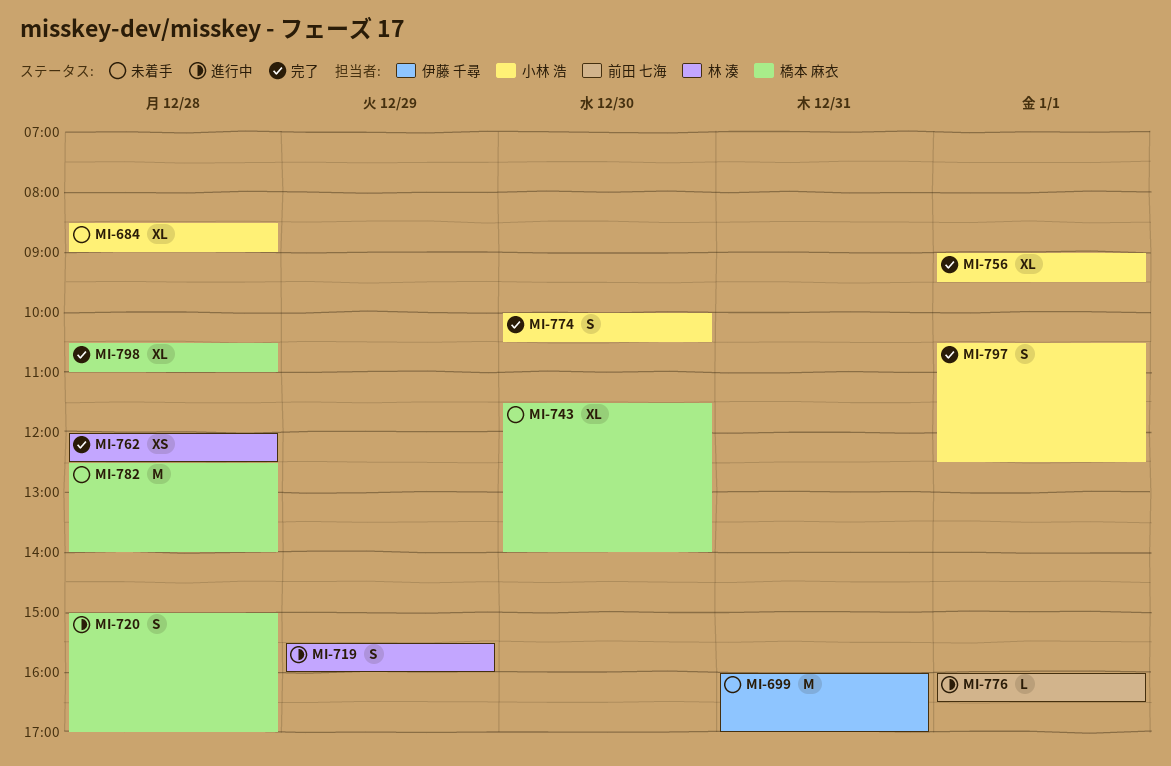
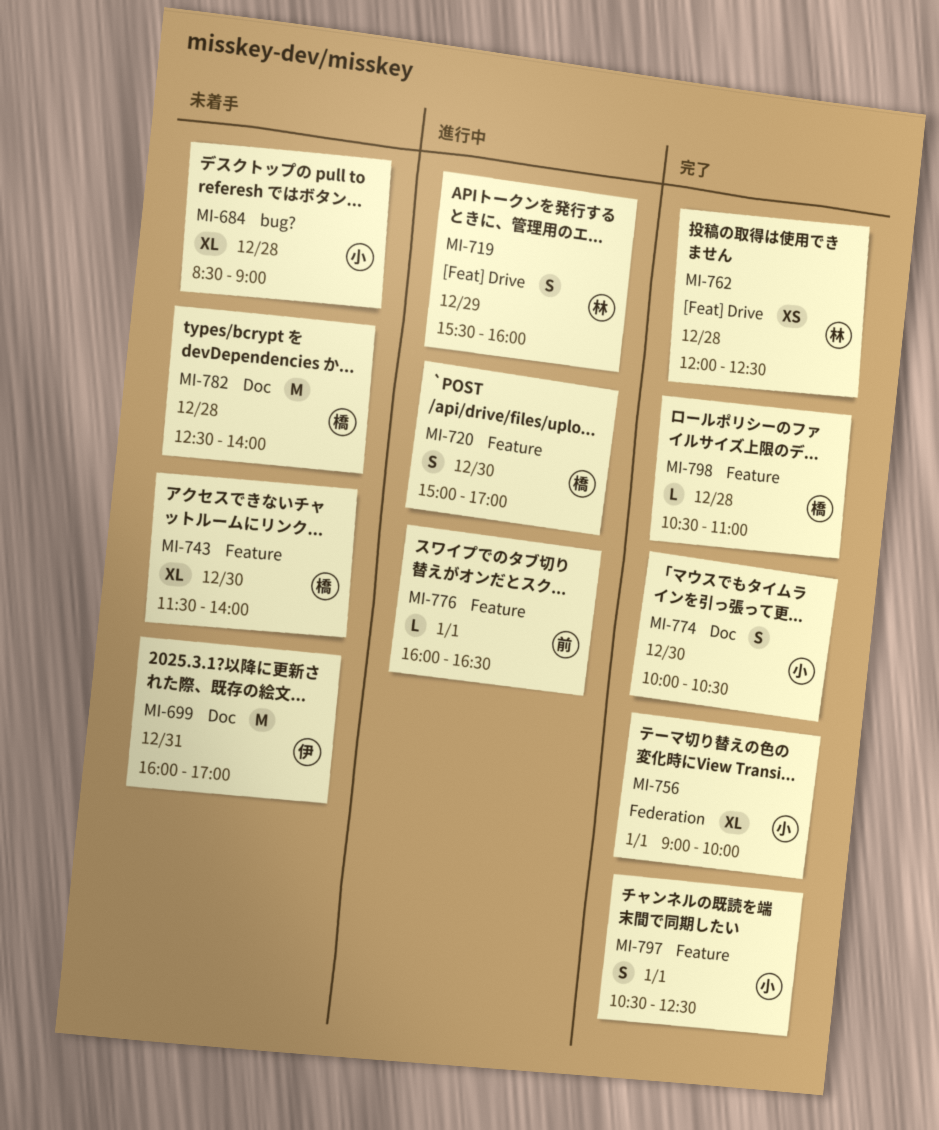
MI-720, day: Dec 28 -> Dec 30
MI-756, ends: 09:30 -> 10:00
MI-798, estimate: XL -> L

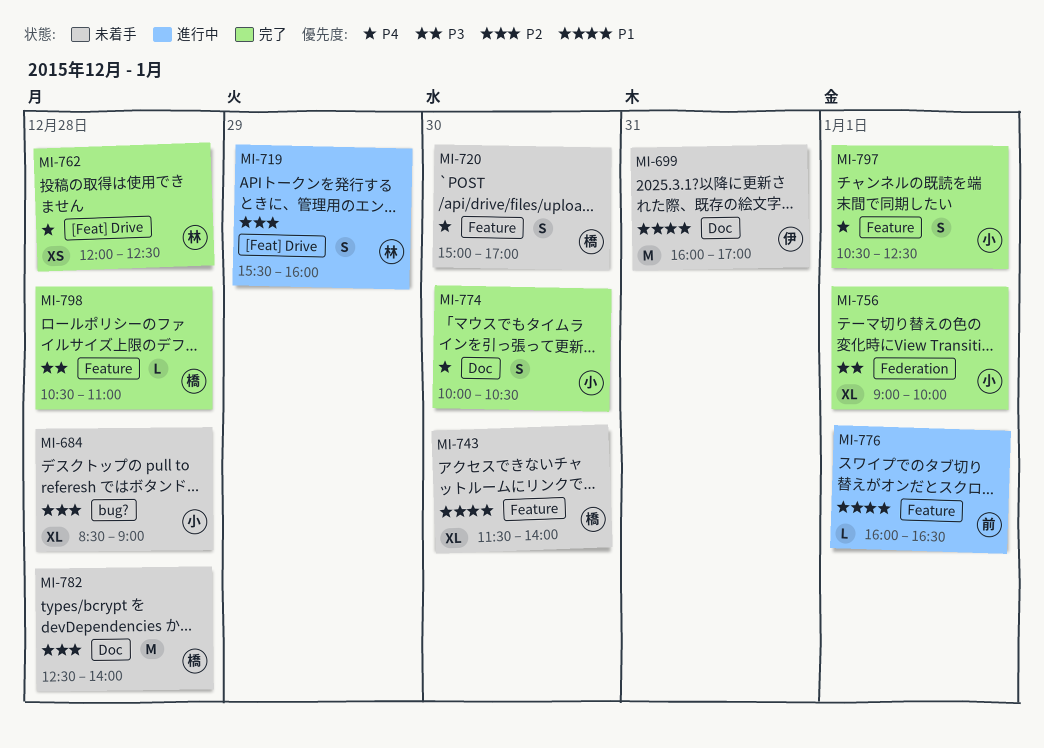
MI-720, status: 進行中 -> 未着手

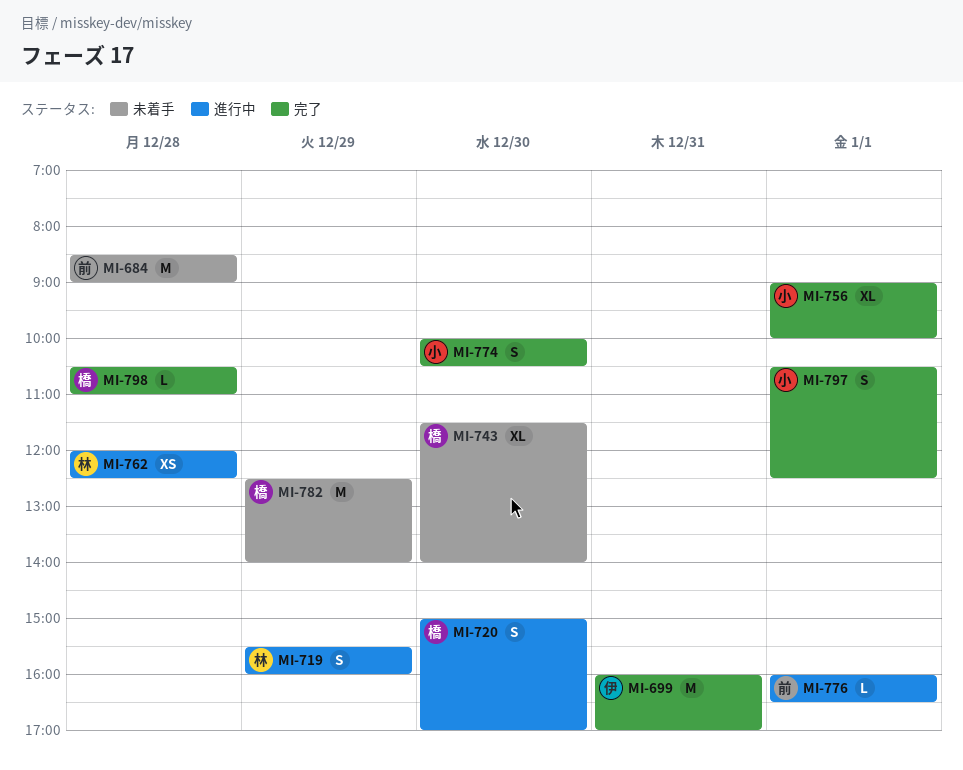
MI-684, owner: 小 -> 前
MI-684, estimate: XL -> M
MI-699, status: 未着手 -> 完了
MI-720, status: 未着手 -> 進行中
MI-762, status: 完了 -> 進行中
MI-782, day: Dec 28 -> Dec 29

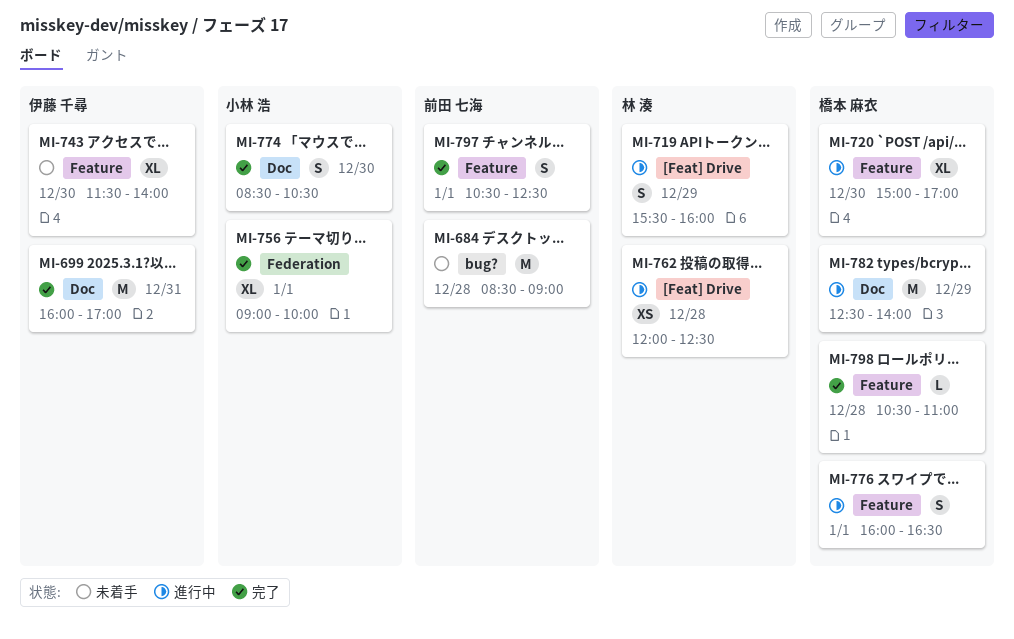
MI-720, estimate: S -> XL
MI-743, owner: 橋本 麻衣 -> 伊藤 千尋
MI-774, begins: 10:00 -> 08:30
MI-776, owner: 前田 七海 -> 橋本 麻衣
MI-776, estimate: L -> S
MI-782, status: 未着手 -> 進行中
MI-797, owner: 小林 浩 -> 前田 七海

